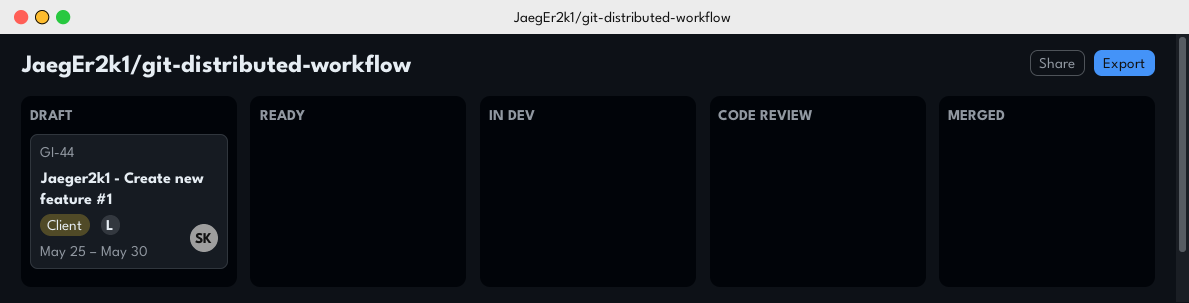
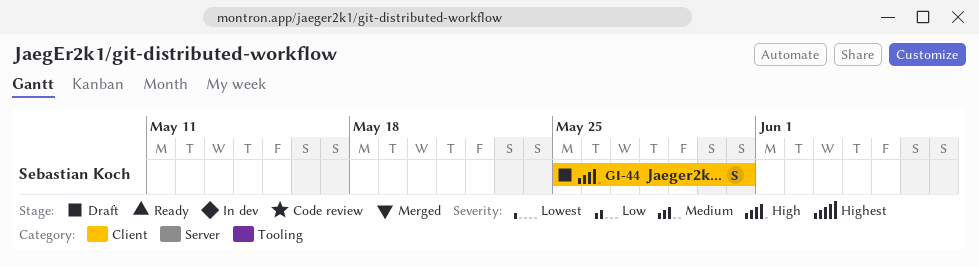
GI-44, estimate: L -> S
GI-44, due: May 30 -> May 31

